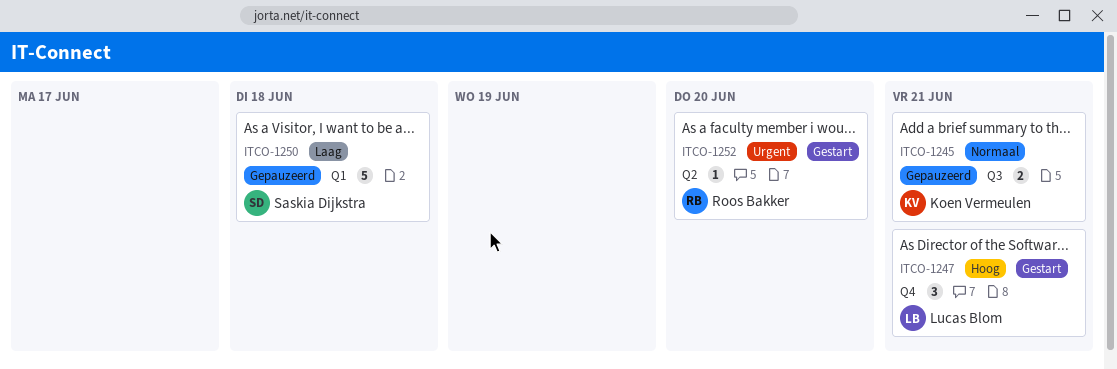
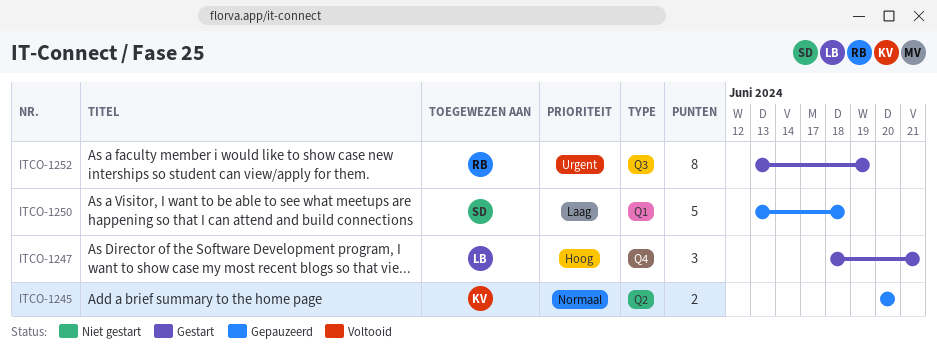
ITCO-1245, label: Q3 -> Q2
ITCO-1245, due: Jun 21 -> Jun 20
ITCO-1252, label: Q2 -> Q3
ITCO-1252, estimate: 1 -> 8
ITCO-1252, due: Jun 20 -> Jun 19

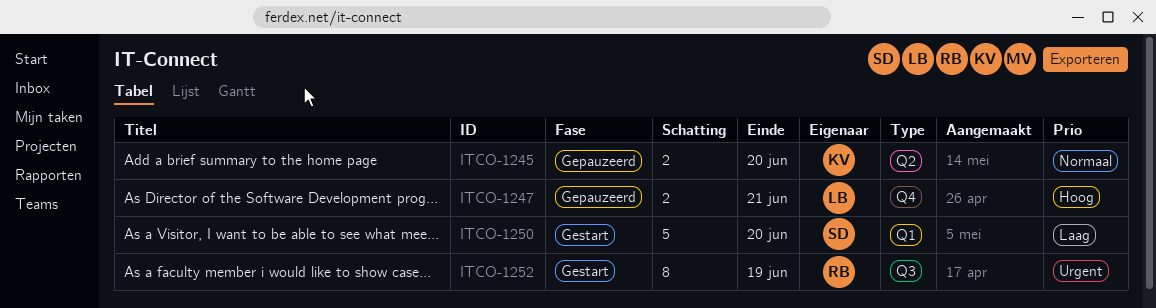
ITCO-1247, status: Gestart -> Gepauzeerd
ITCO-1247, estimate: 3 -> 2
ITCO-1250, status: Gepauzeerd -> Gestart
ITCO-1250, due: Jun 18 -> Jun 20

